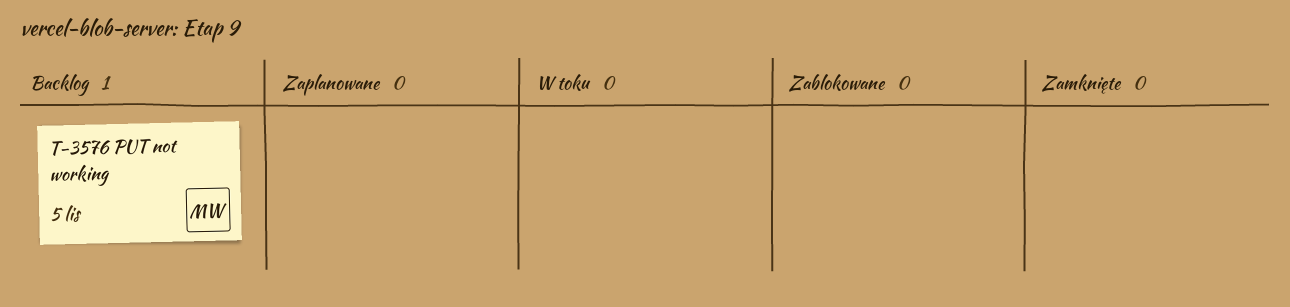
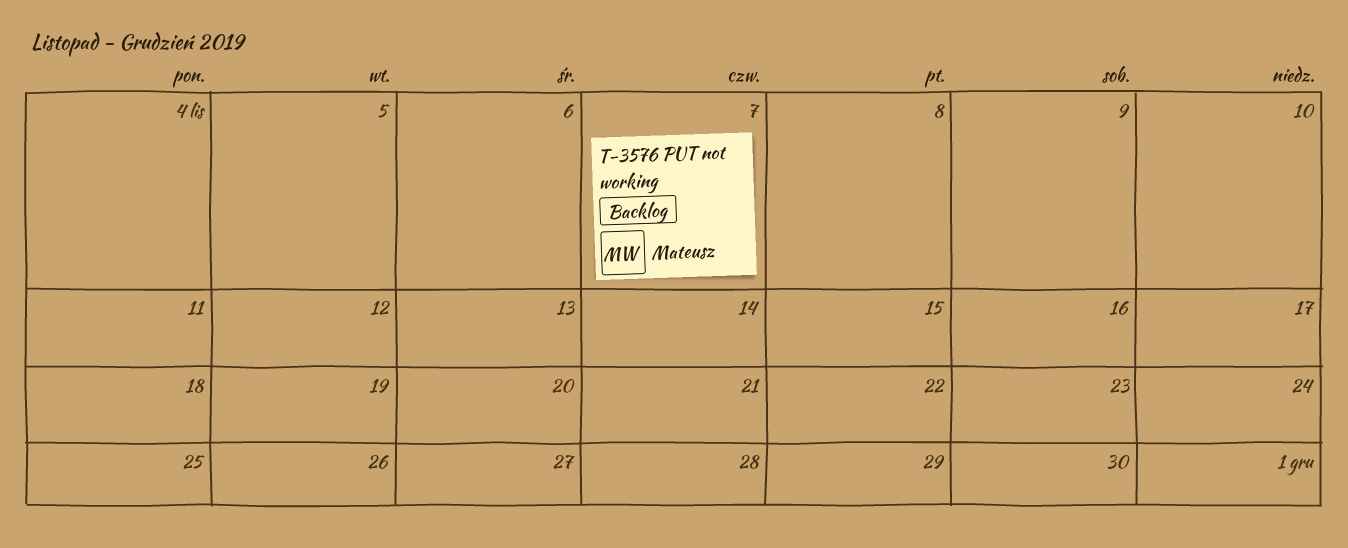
T-3576, due: Nov 5 -> Nov 7

